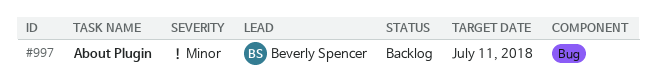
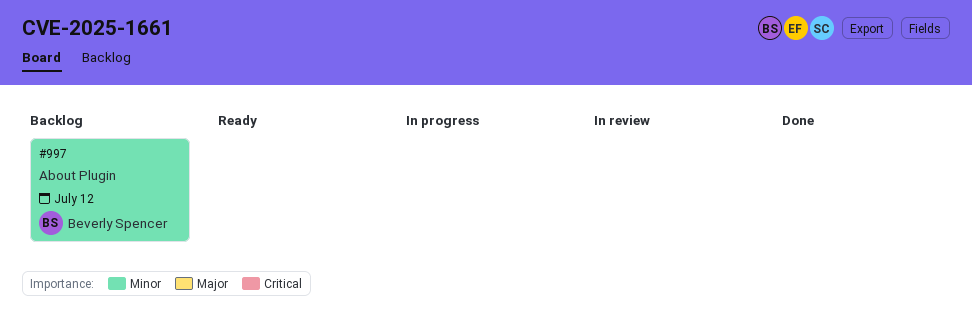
#997, due: Jul 11 -> Jul 12

